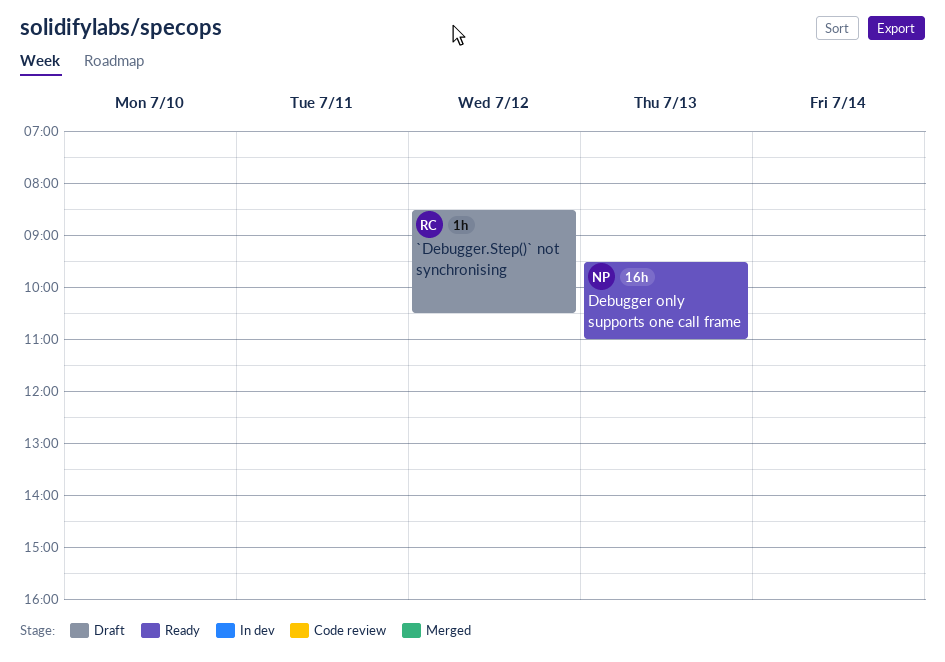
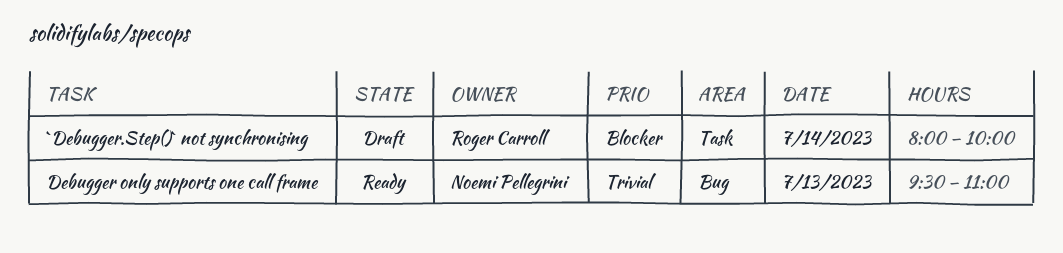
`Debugger.Step()` not synchronising, day: Jul 12 -> Jul 14
`Debugger.Step()` not synchronising, begins: 08:30 -> 08:00
`Debugger.Step()` not synchronising, ends: 10:30 -> 10:00

